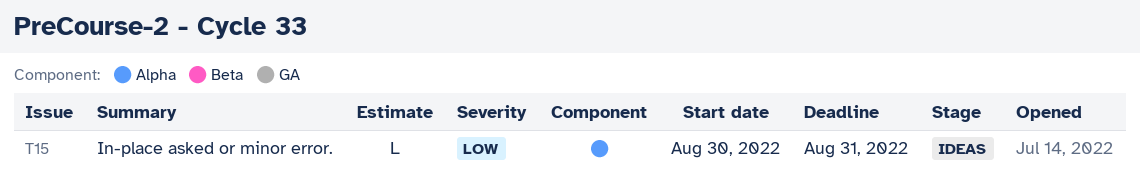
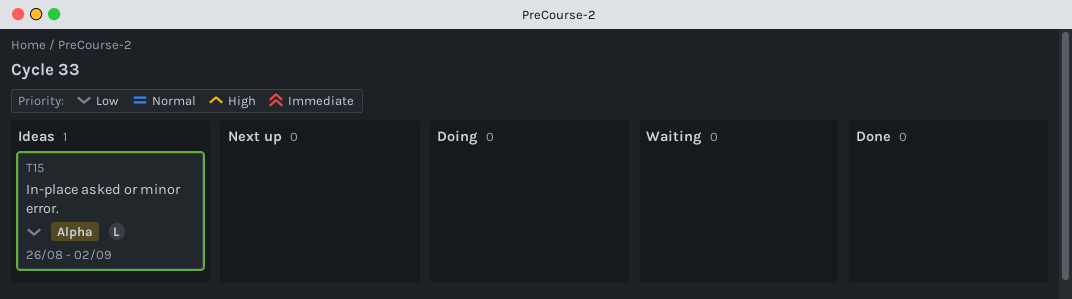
T15, start: Aug 30 -> Aug 26
T15, due: Aug 31 -> Sep 2

